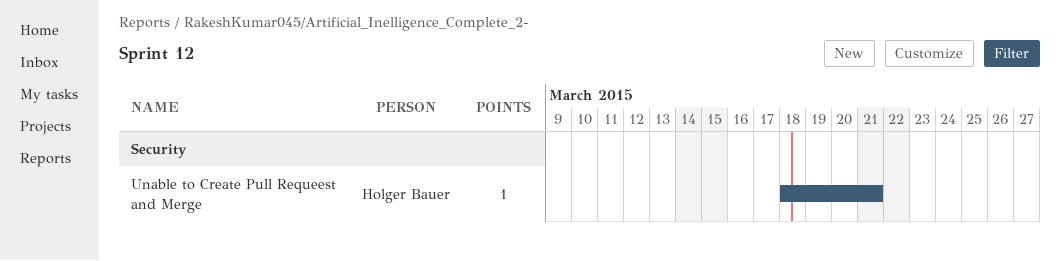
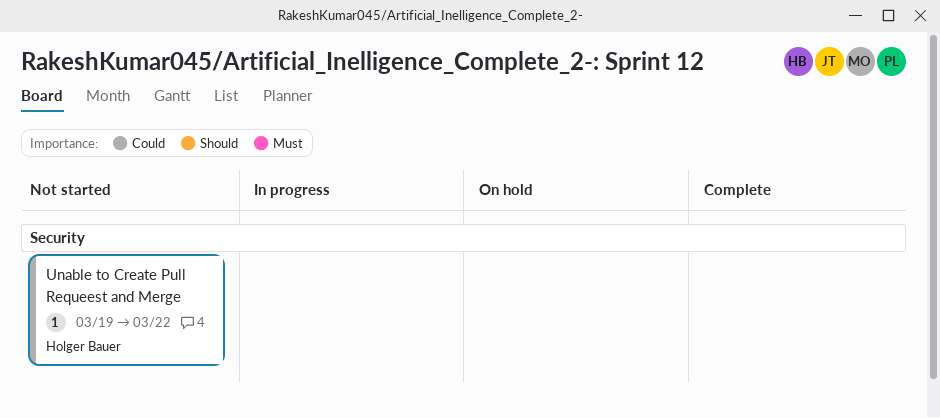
Unable to Create Pull Requeest and Merge, start: Mar 18 -> Mar 19
Unable to Create Pull Requeest and Merge, due: Mar 21 -> Mar 22

